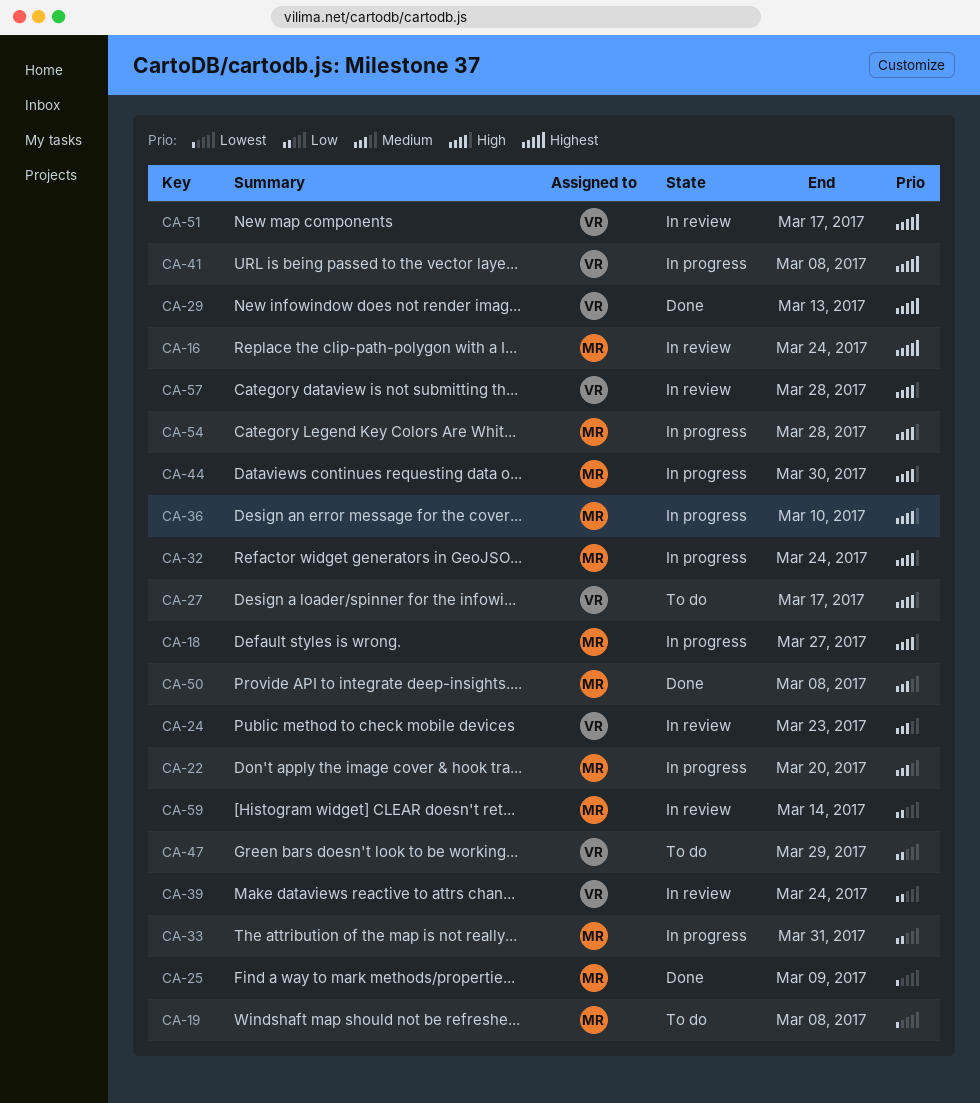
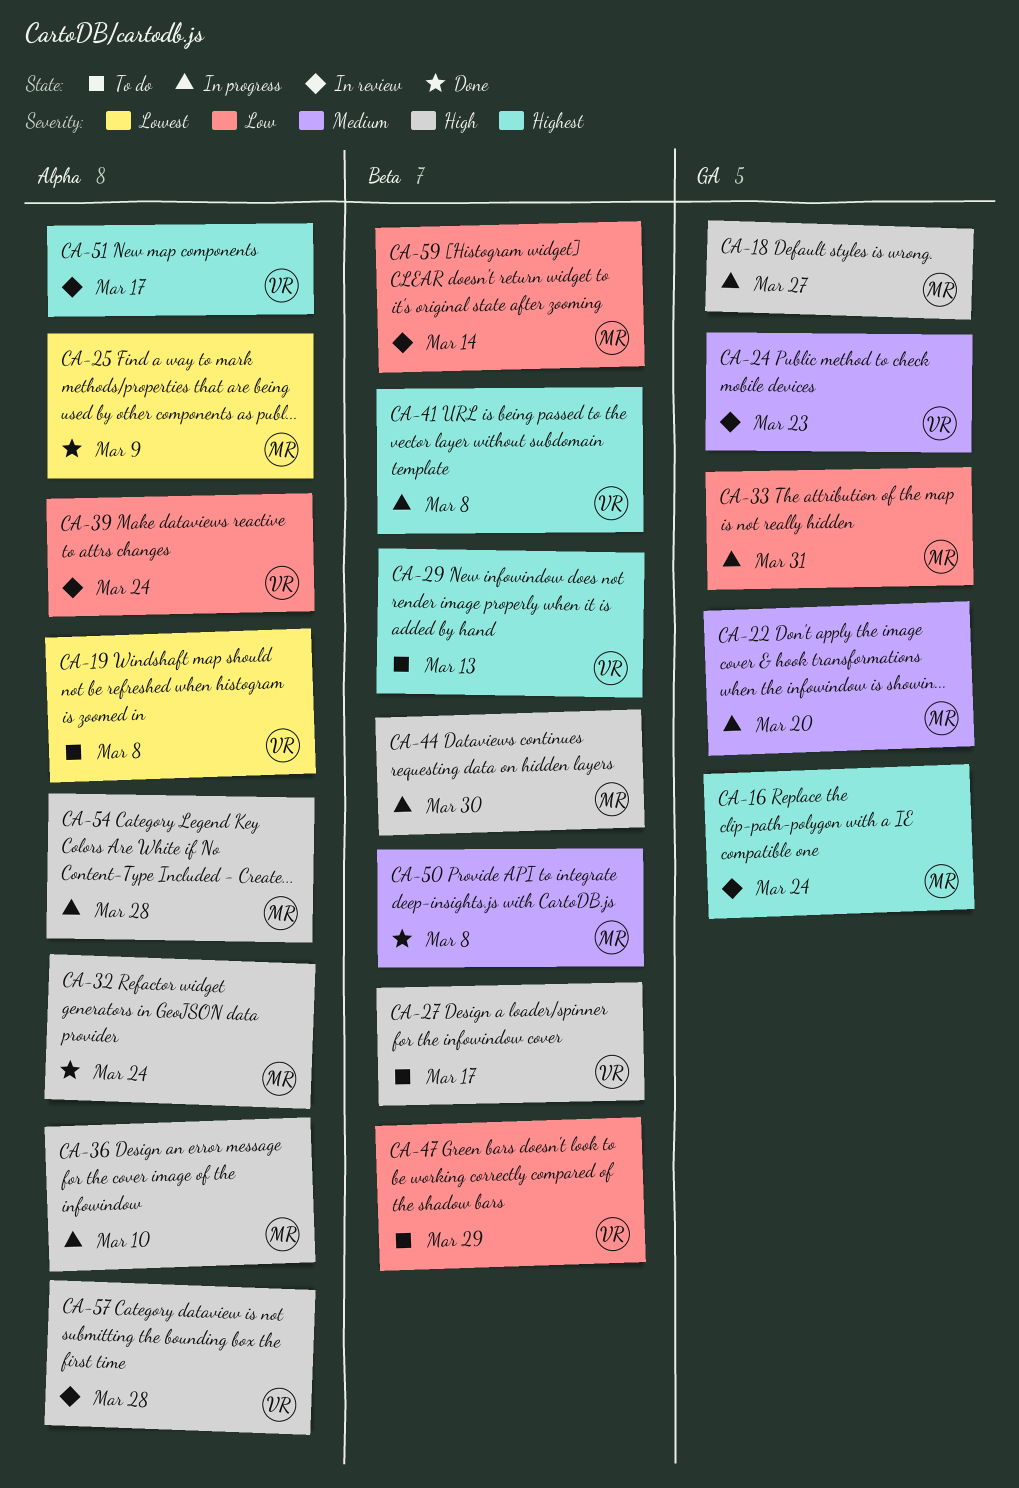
CA-19, owner: MR -> VR
CA-29, status: Done -> To do
CA-32, status: In progress -> Done

